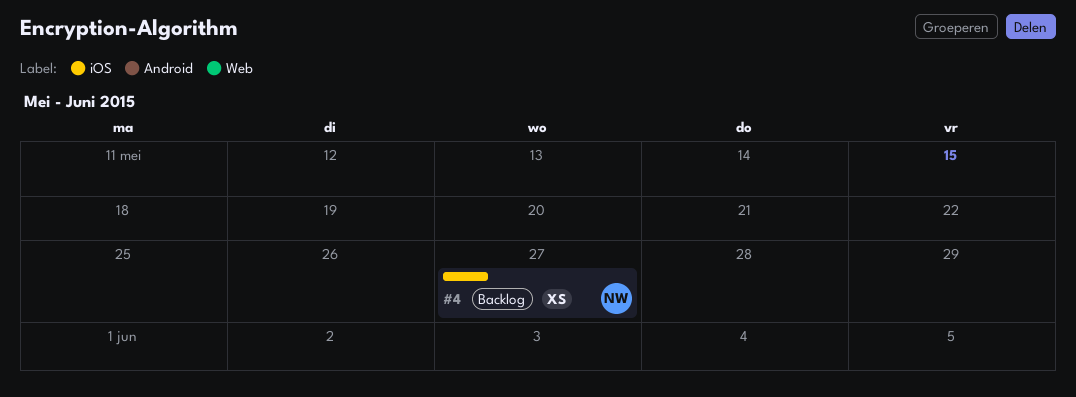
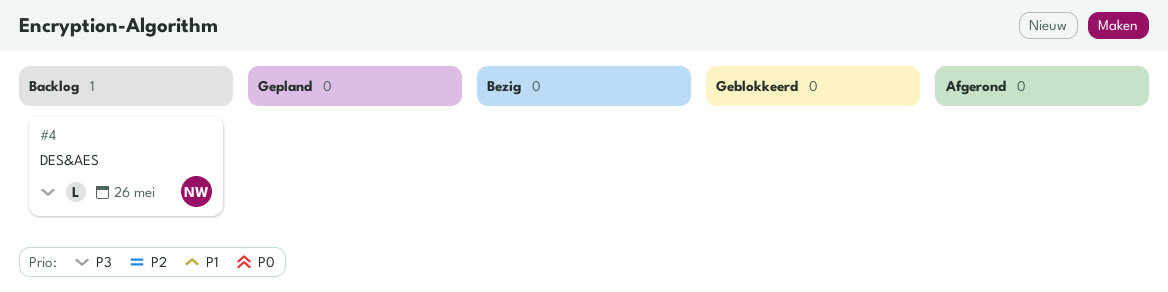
#4, estimate: XS -> L
#4, due: May 27 -> May 26

